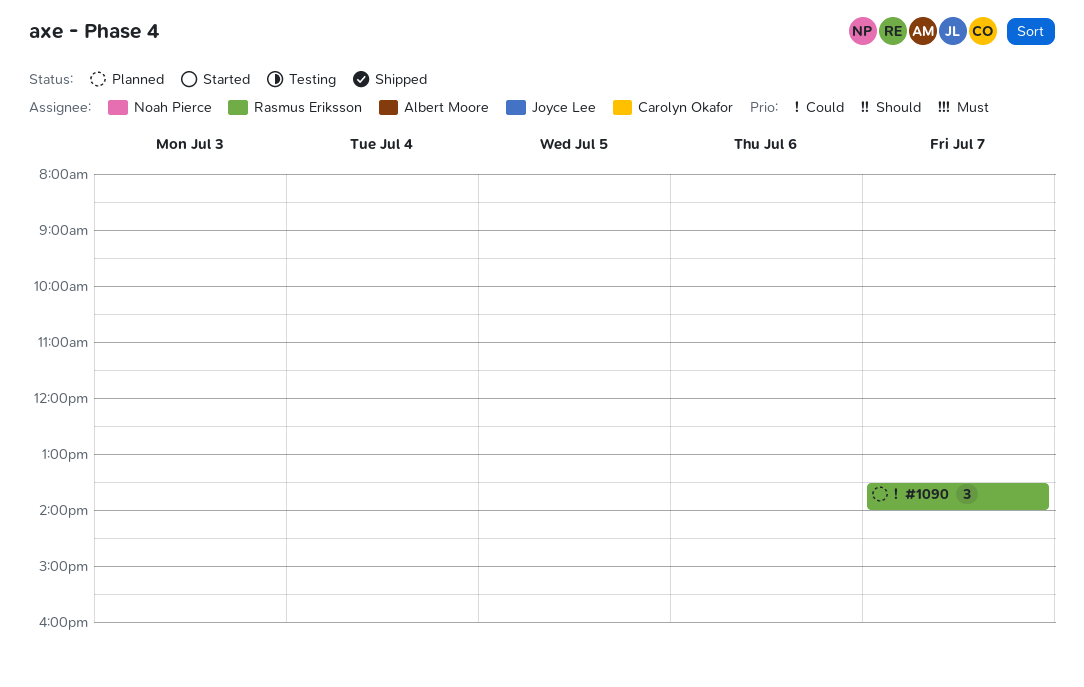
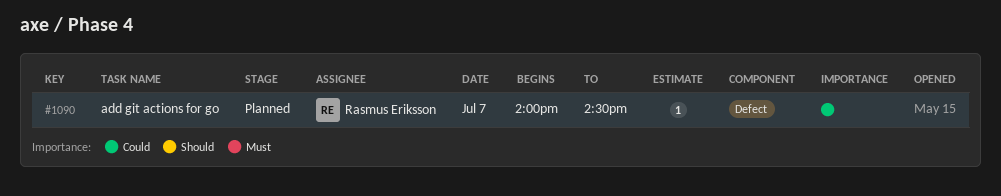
#1090, estimate: 3 -> 1
#1090, begins: 13:30 -> 14:00
#1090, ends: 14:00 -> 14:30

